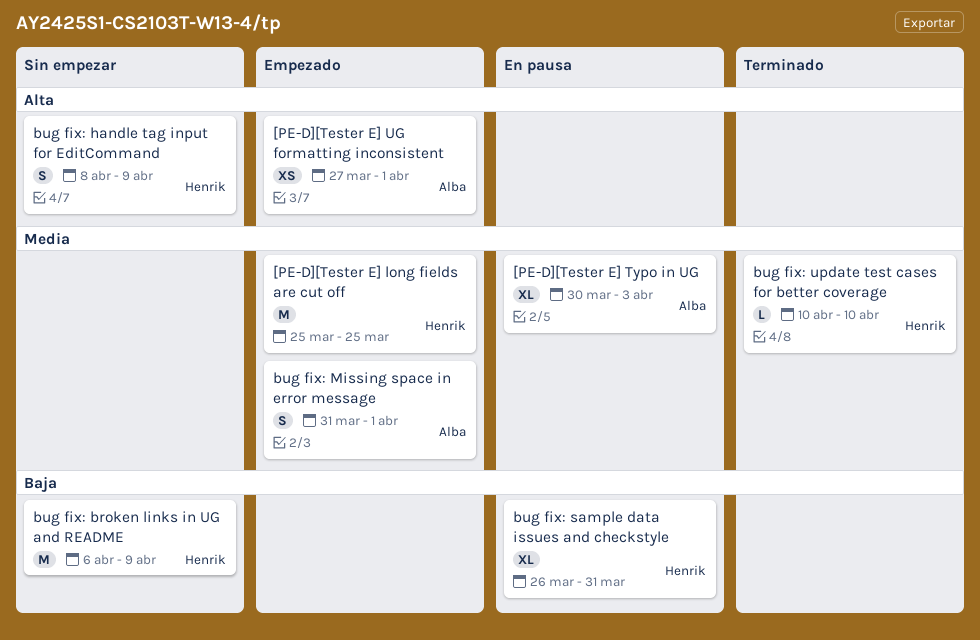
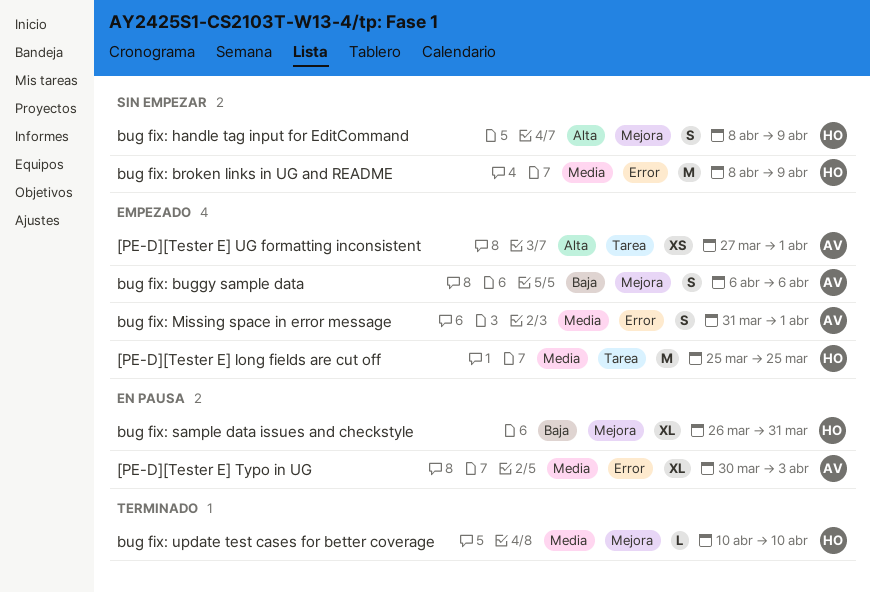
bug fix: broken links in UG and README, priority: Baja -> Media
bug fix: broken links in UG and README, start: Apr 6 -> Apr 8
bug fix: buggy sample data: none -> present

